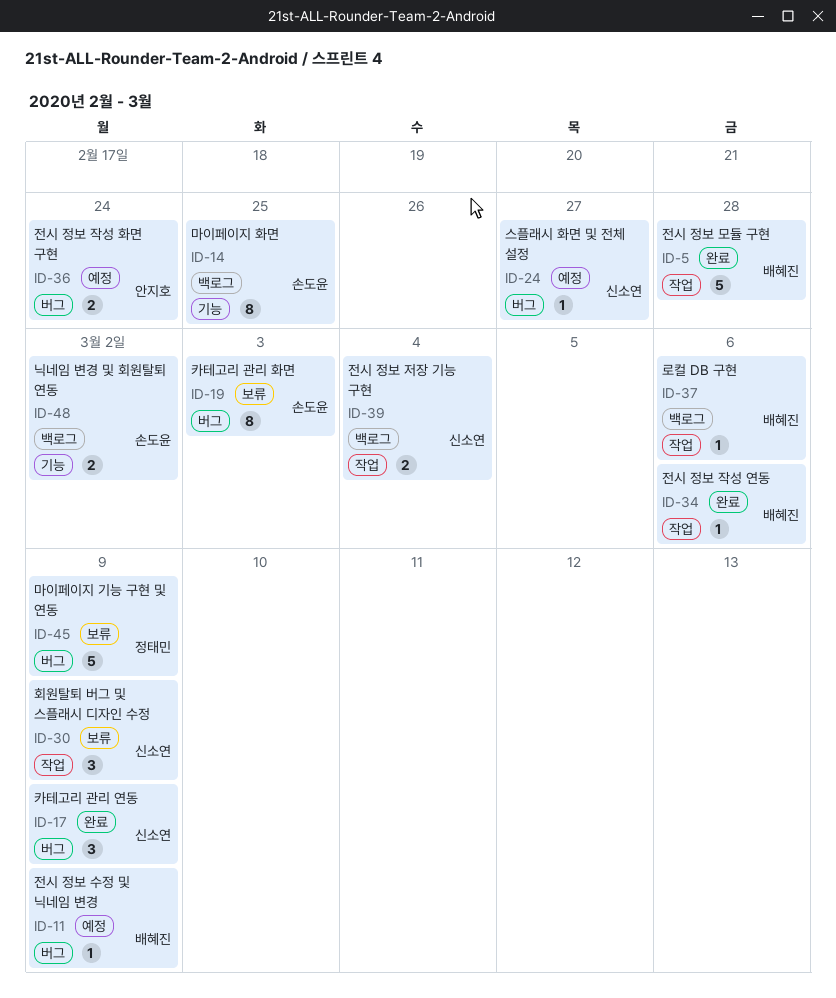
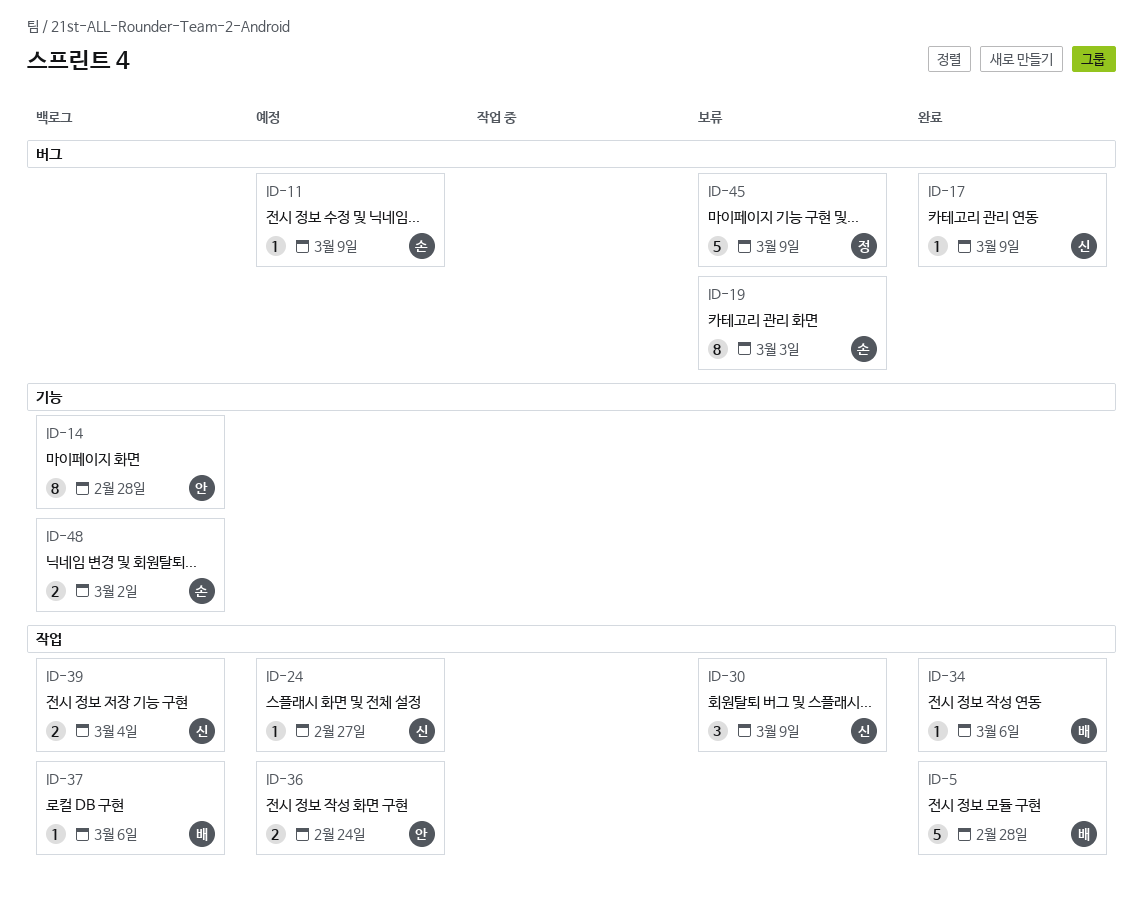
ID-11, owner: 배혜진 -> 손도윤
ID-14, owner: 손도윤 -> 안지호
ID-14, due: Feb 25 -> Feb 28
ID-17, estimate: 3 -> 1
ID-24, label: 버그 -> 작업
ID-36, label: 버그 -> 작업

